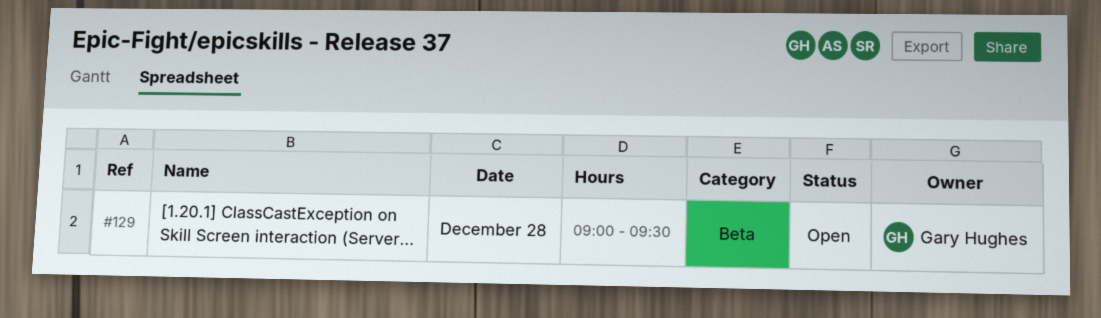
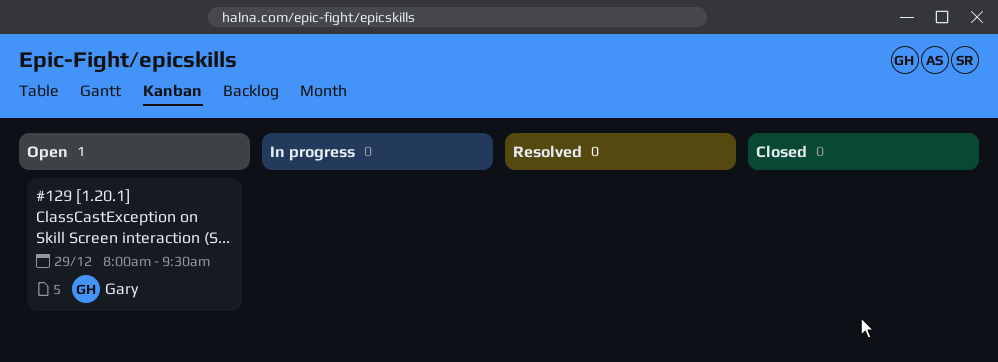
#129, day: Dec 28 -> Dec 29
#129, begins: 09:00 -> 08:00

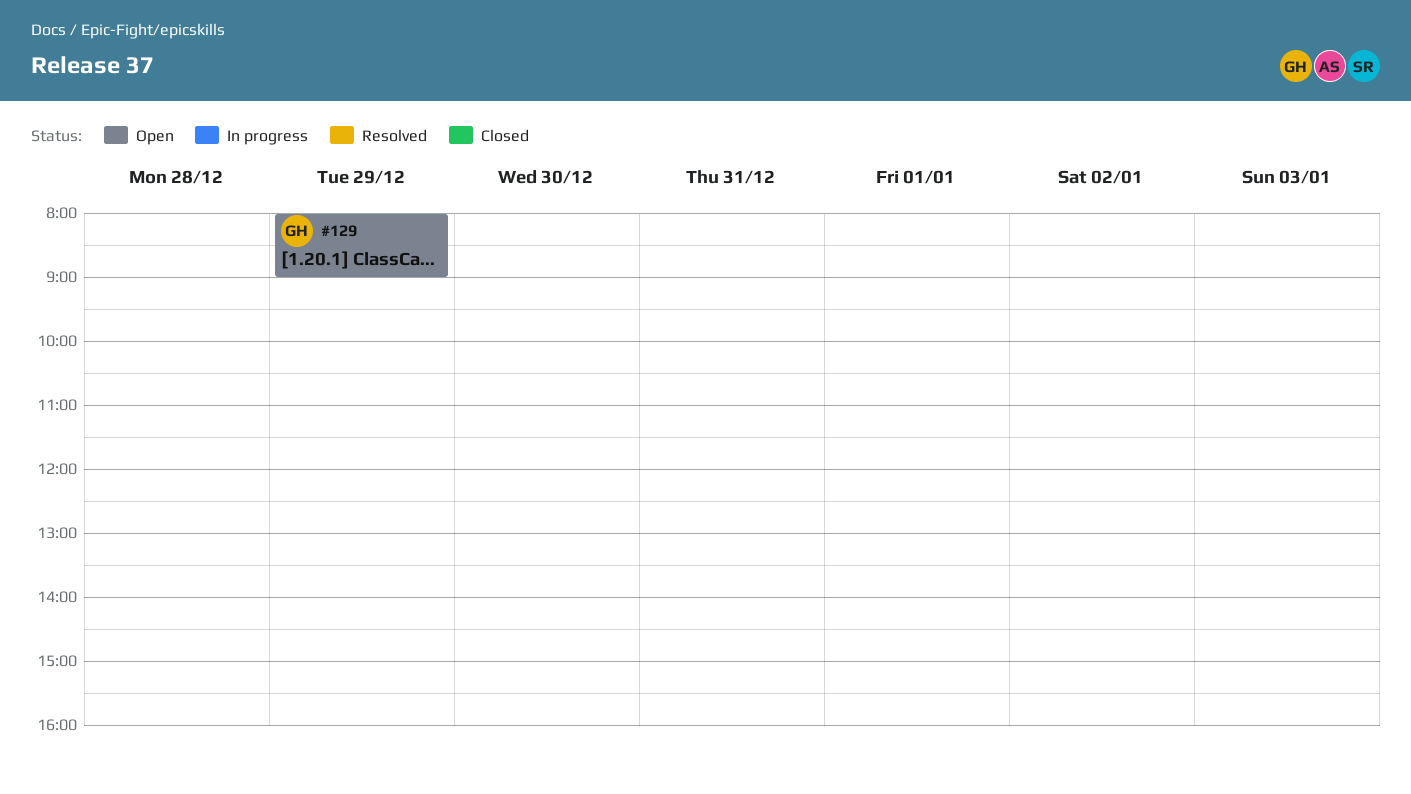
#129, ends: 09:30 -> 09:00

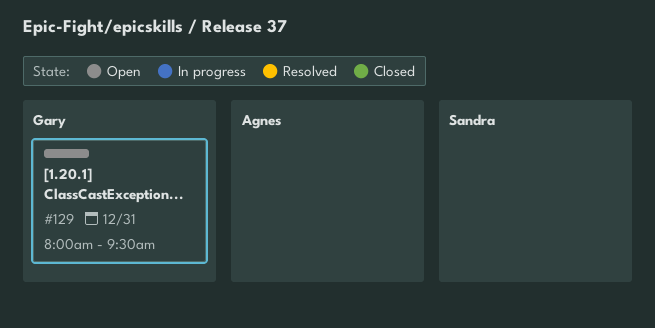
#129, day: Dec 29 -> Dec 31
#129, ends: 09:00 -> 09:30

